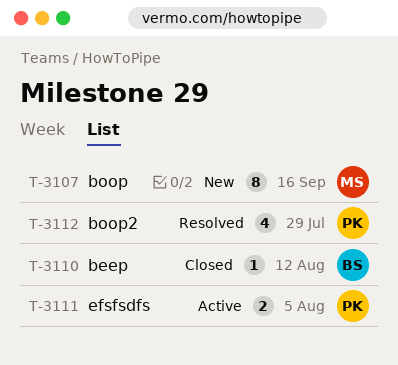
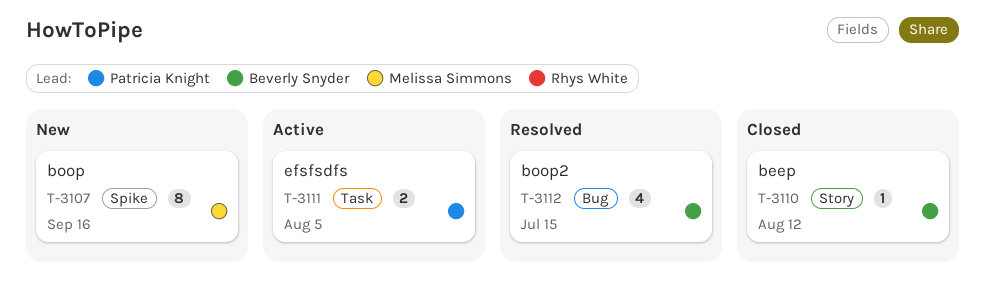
T-3112, owner: Patricia Knight -> Beverly Snyder
T-3112, due: Jul 29 -> Jul 15

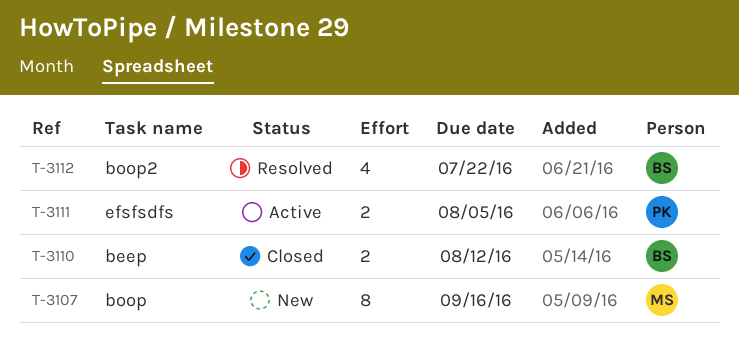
T-3110, estimate: 1 -> 2
T-3112, due: Jul 15 -> Jul 22

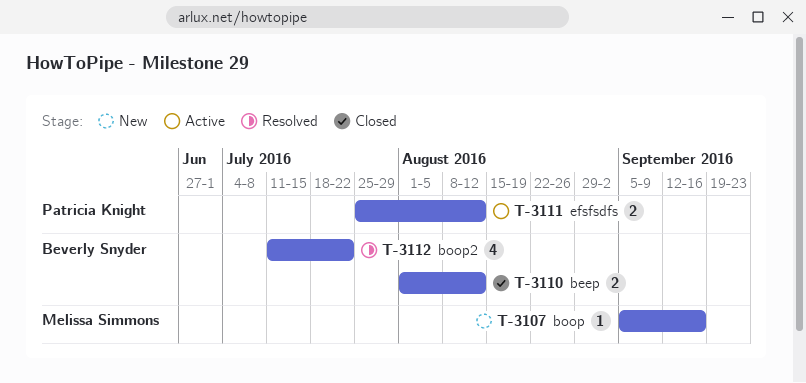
T-3107, estimate: 8 -> 1
T-3111, due: Aug 5 -> Aug 12

